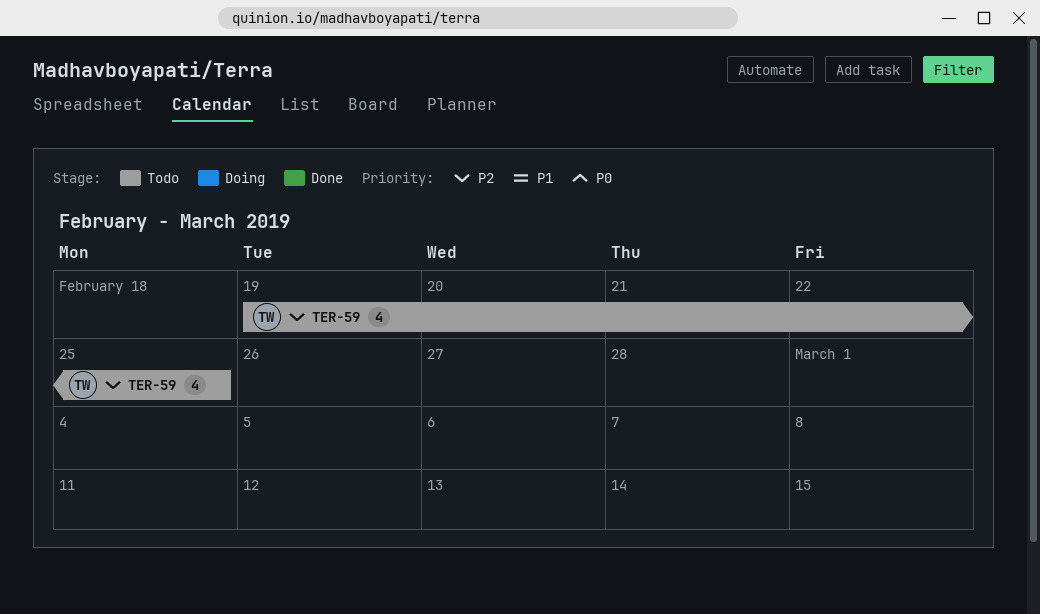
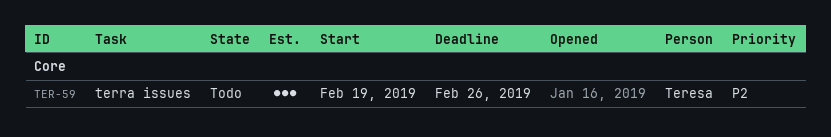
TER-59, estimate: 4 -> 3
TER-59, due: Feb 25 -> Feb 26

